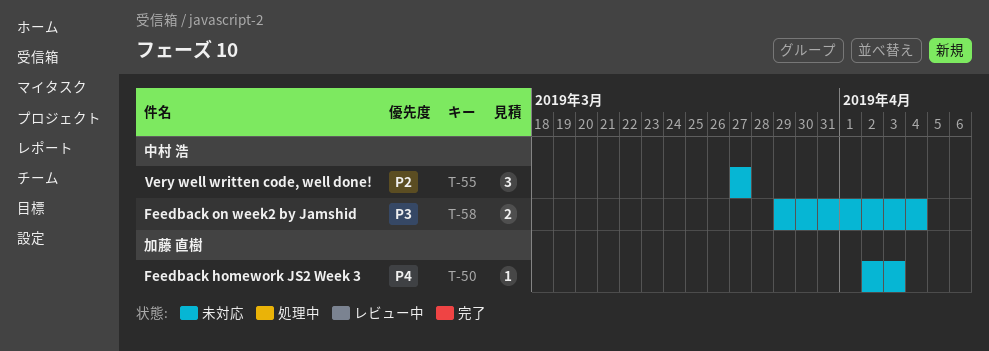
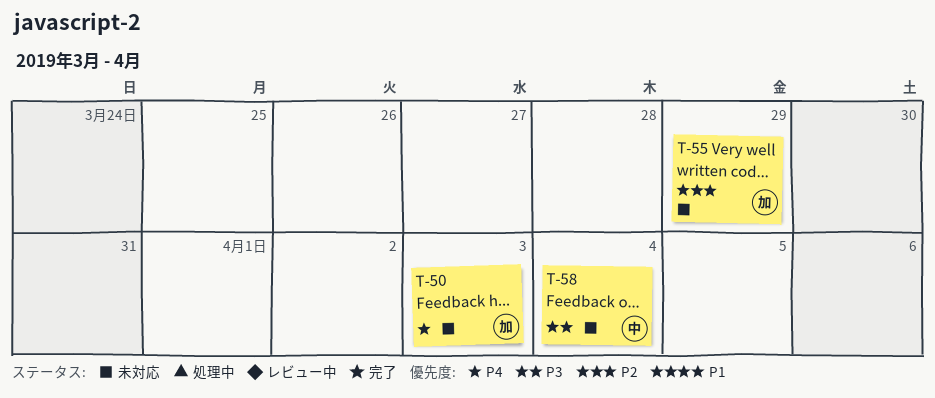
T-55, owner: 中村 浩 -> 加藤 直樹
T-55, due: Mar 27 -> Mar 29

